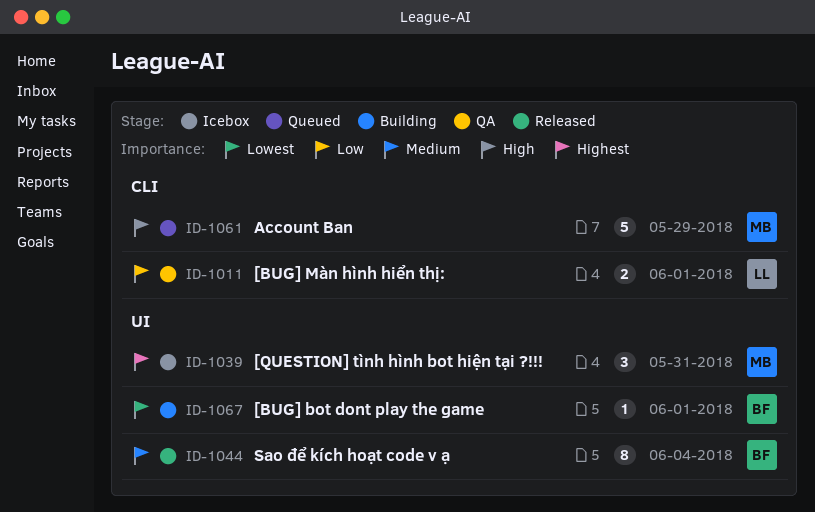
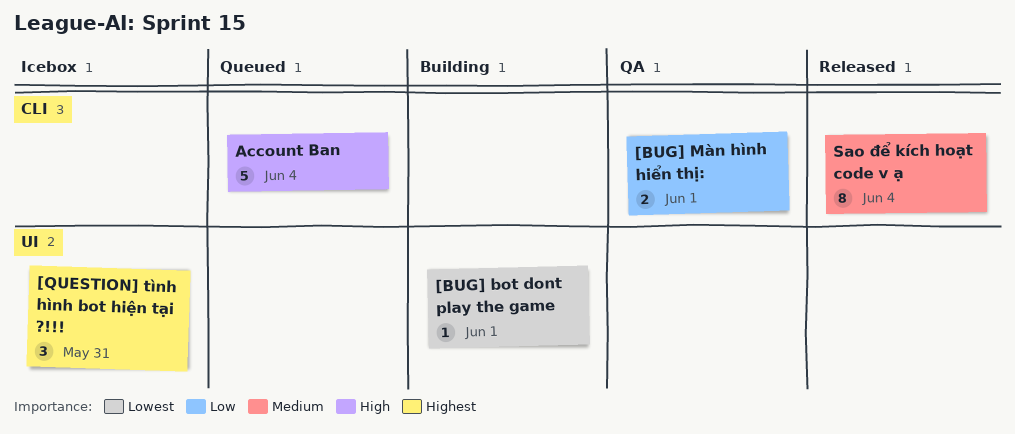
Account Ban, due: May 29 -> Jun 4
Sao để kích hoạt code v ạ, label: UI -> CLI

